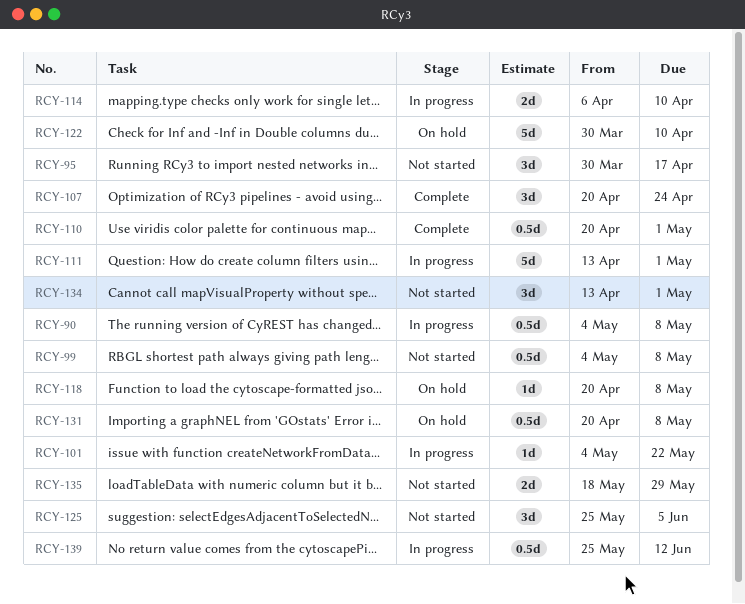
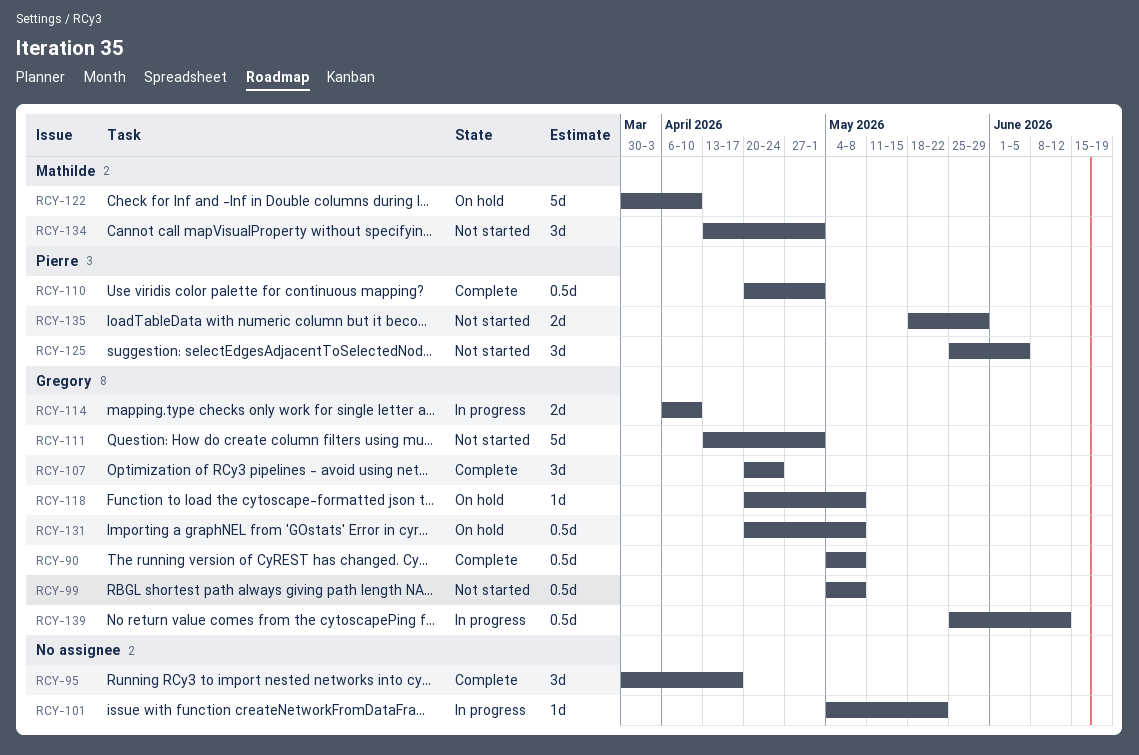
RCY-90, status: In progress -> Complete
RCY-95, status: Not started -> Complete
RCY-111, status: In progress -> Not started

